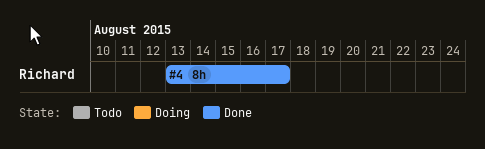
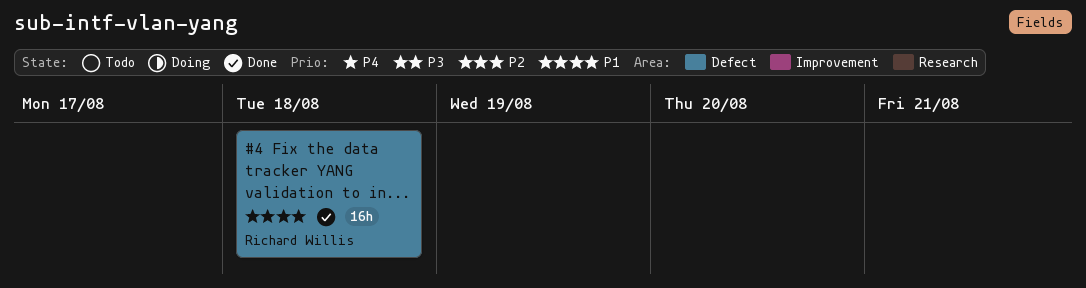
#4, estimate: 8h -> 16h
#4, due: Aug 17 -> Aug 18

